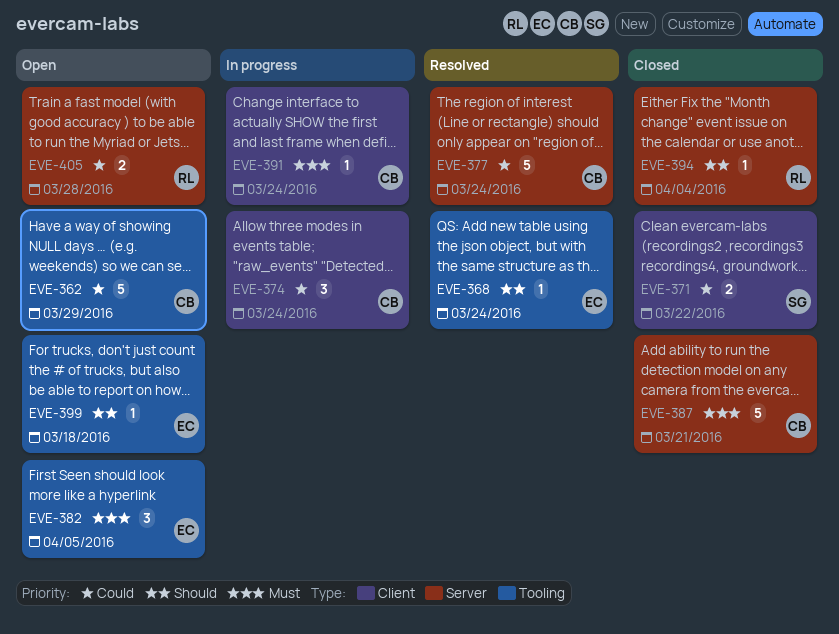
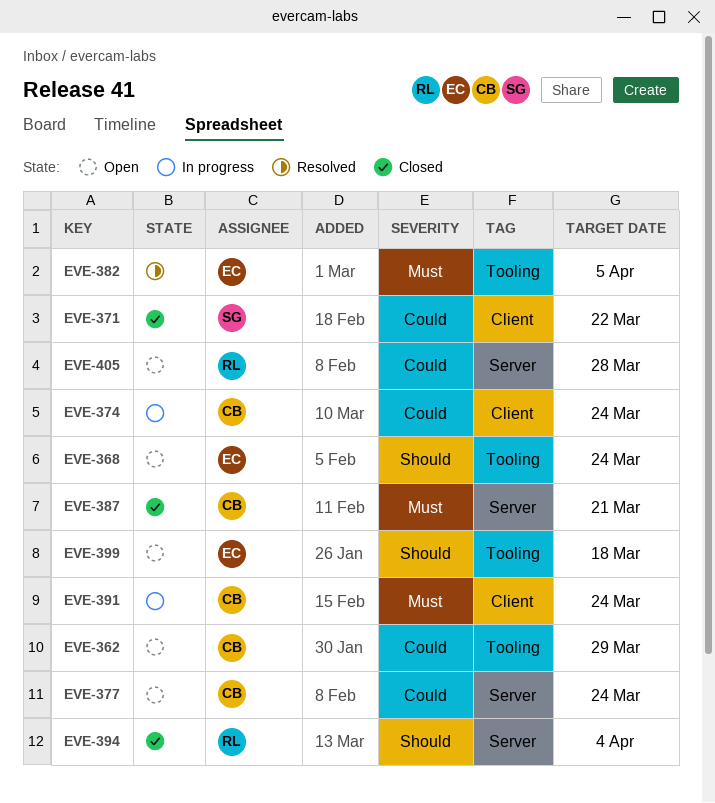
EVE-368, status: Resolved -> Open
EVE-377, status: Resolved -> Open
EVE-382, status: Open -> Resolved

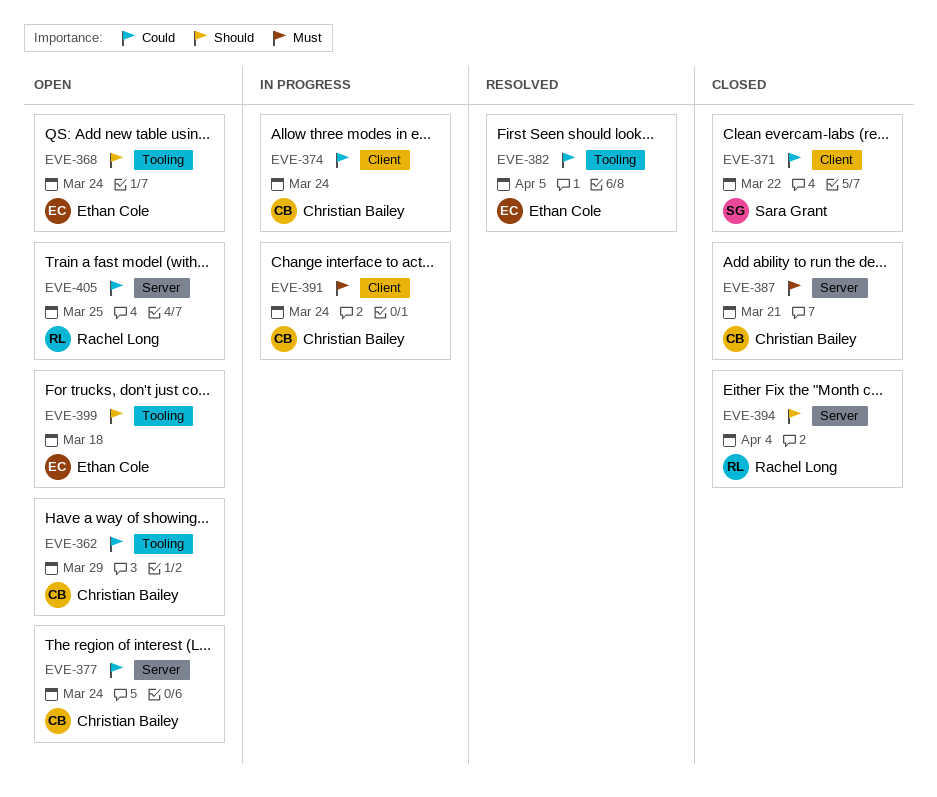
EVE-382, priority: Must -> Could
EVE-405, due: Mar 28 -> Mar 25

